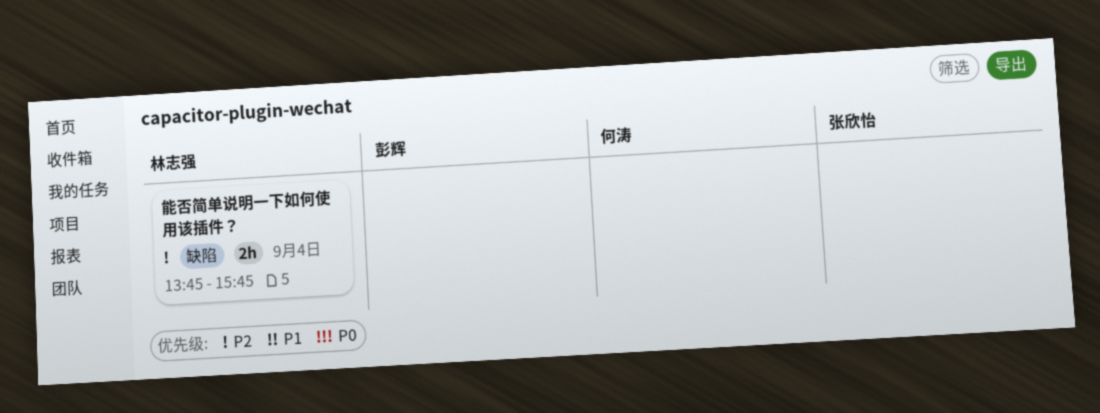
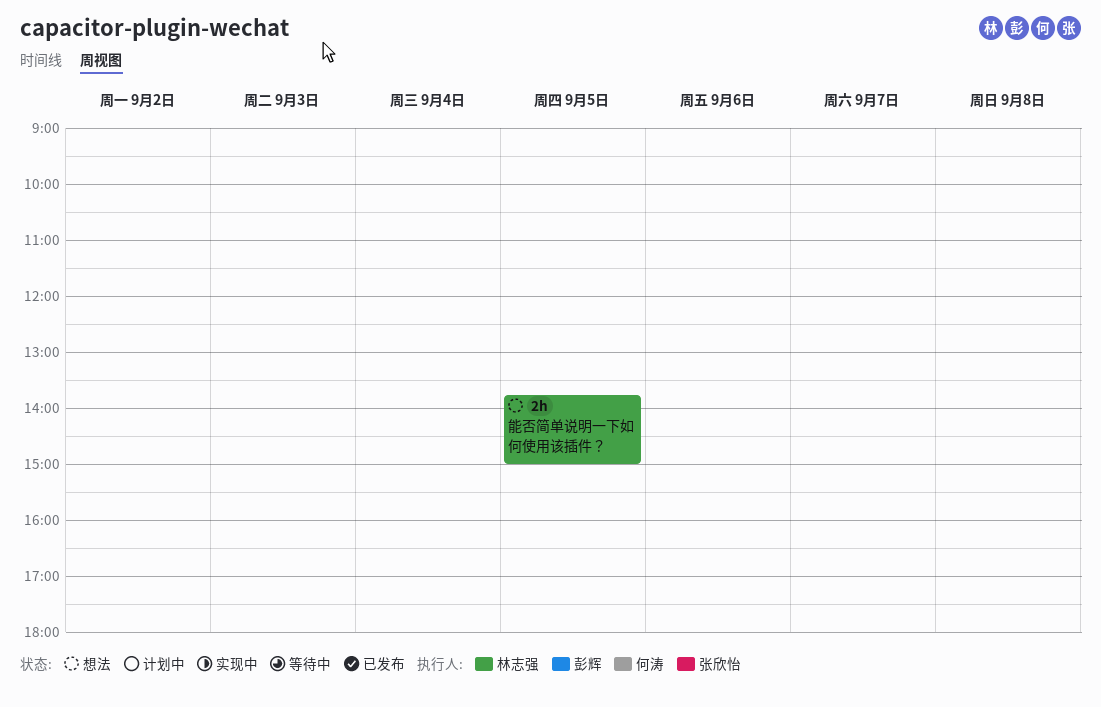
能否简单说明一下如何使用该插件？, day: Sep 4 -> Sep 5
能否简单说明一下如何使用该插件？, ends: 15:45 -> 15:00

